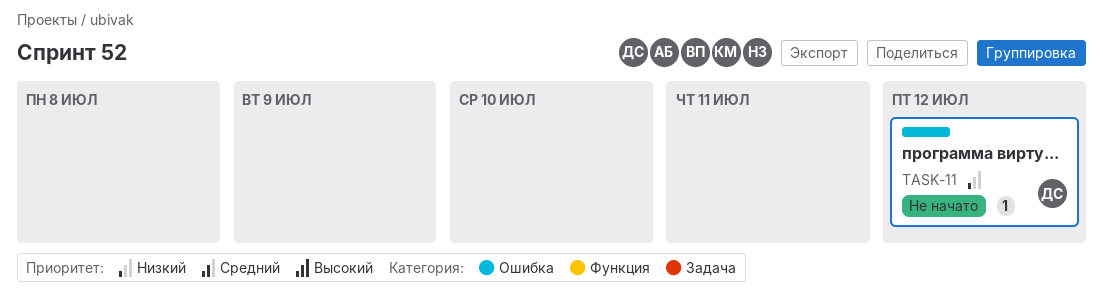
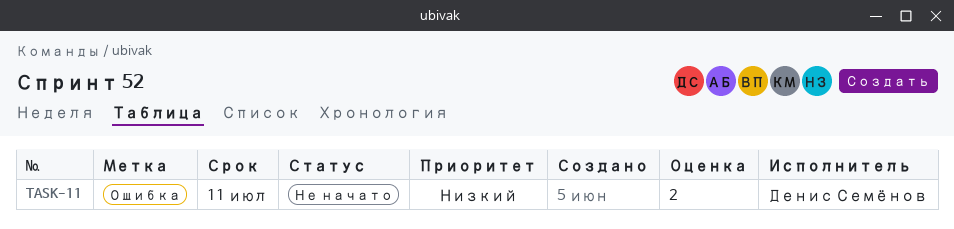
TASK-11, estimate: 1 -> 2
TASK-11, due: Jul 12 -> Jul 11

